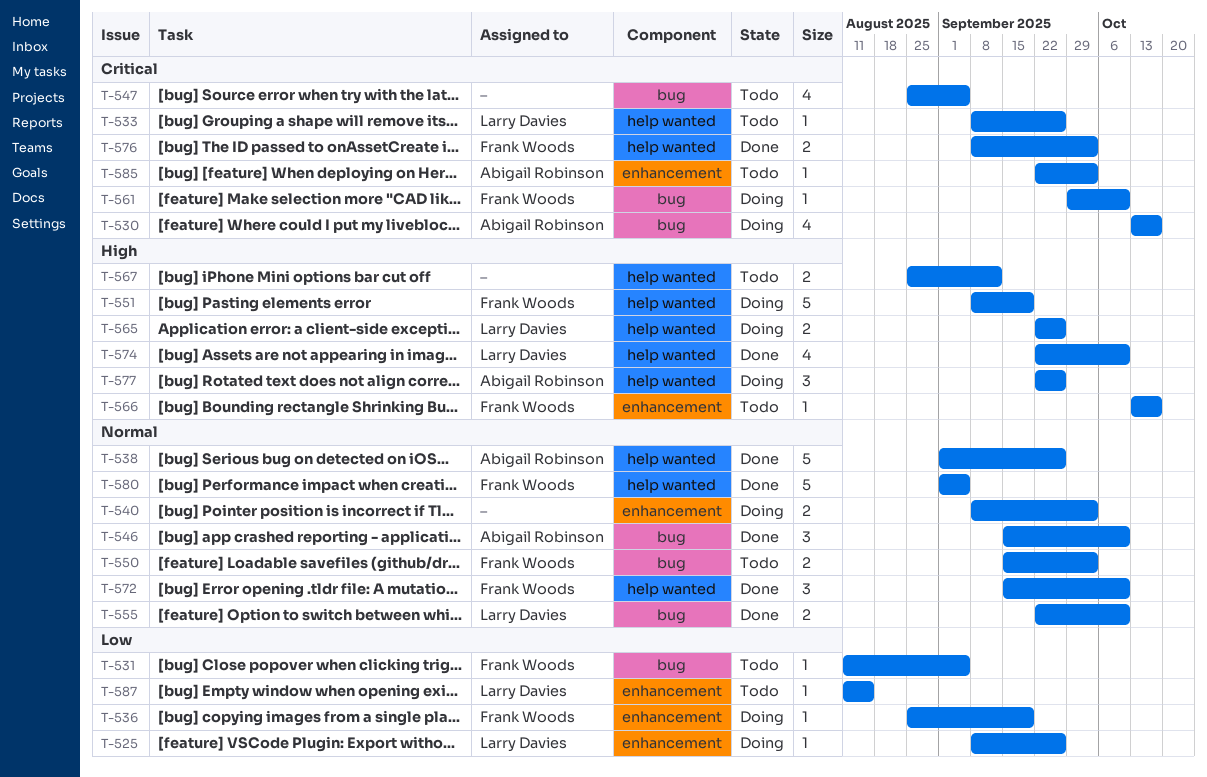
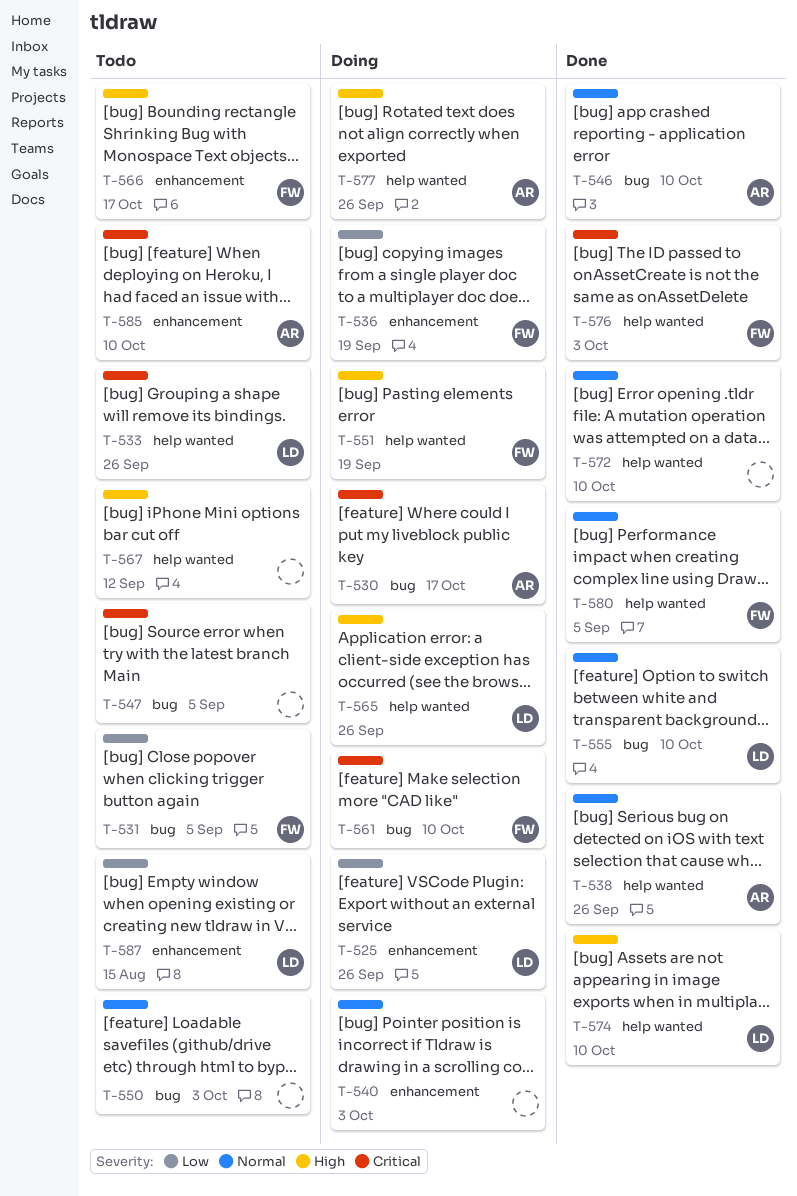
T-550, owner: Frank Woods -> none
T-572, owner: Frank Woods -> none
T-585, due: Oct 3 -> Oct 10

